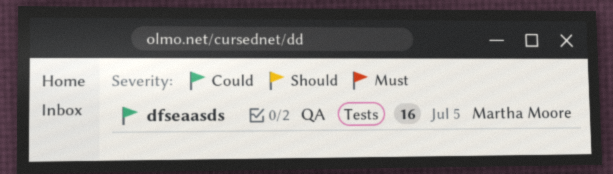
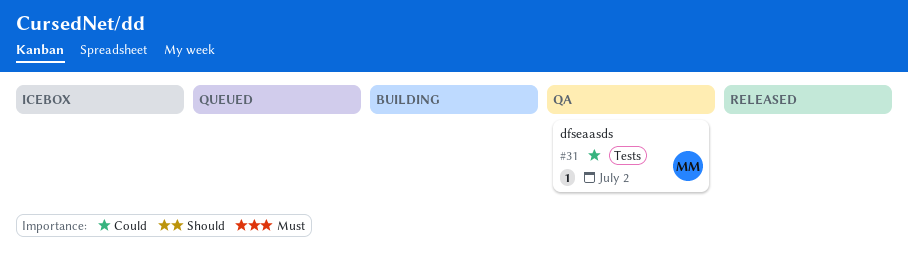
dfseaasds, estimate: 16 -> 1
dfseaasds, due: Jul 5 -> Jul 2

